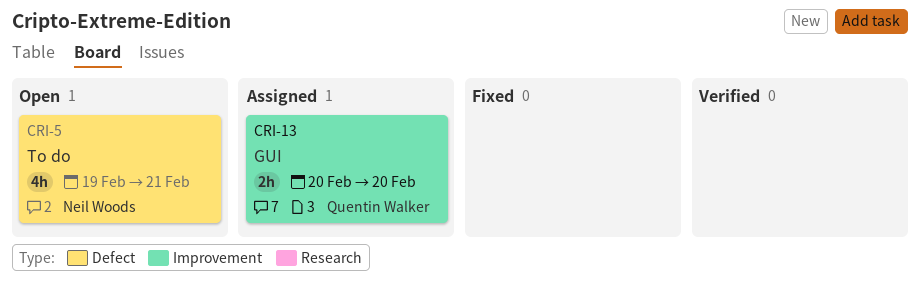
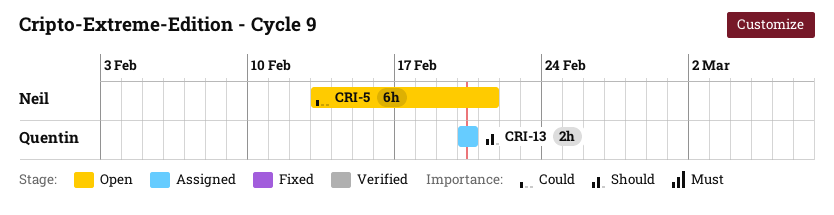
CRI-5, estimate: 4h -> 6h
CRI-5, start: Feb 19 -> Feb 13

